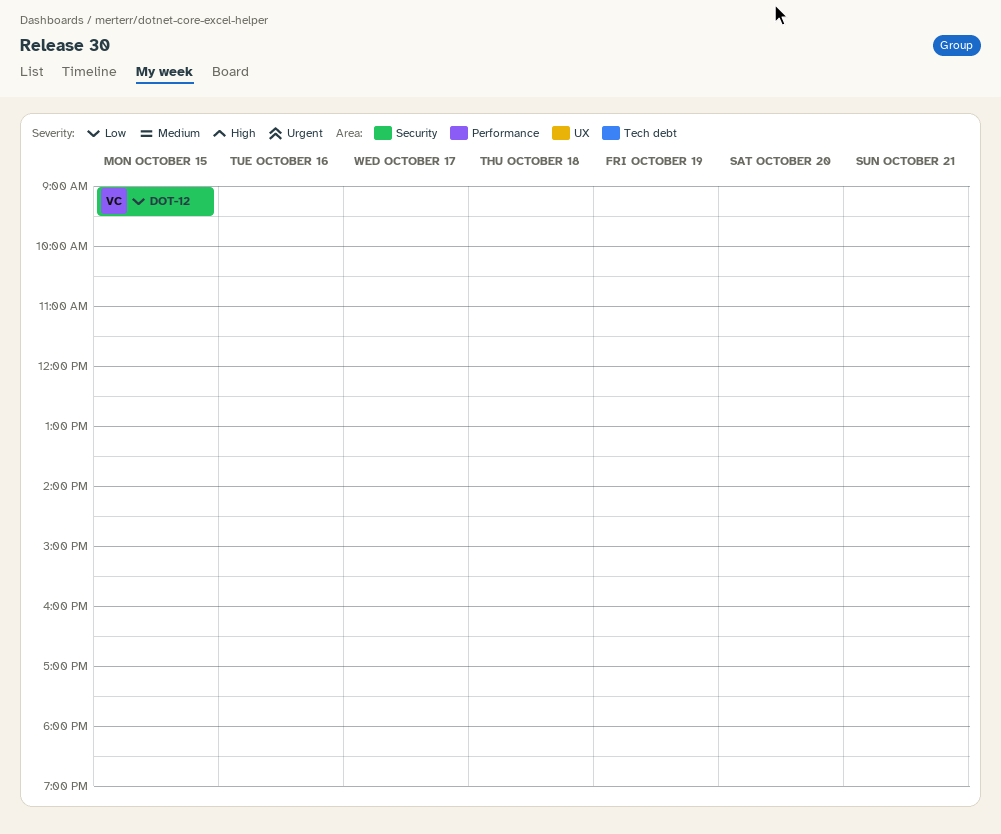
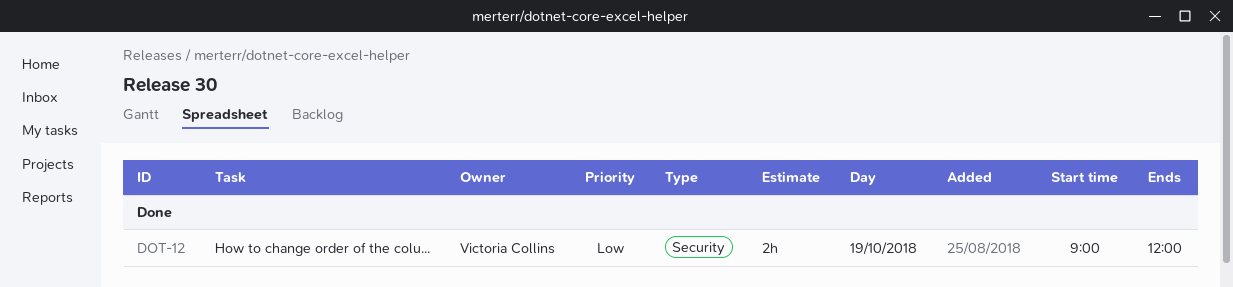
DOT-12, day: Oct 15 -> Oct 19
DOT-12, ends: 09:30 -> 12:00

